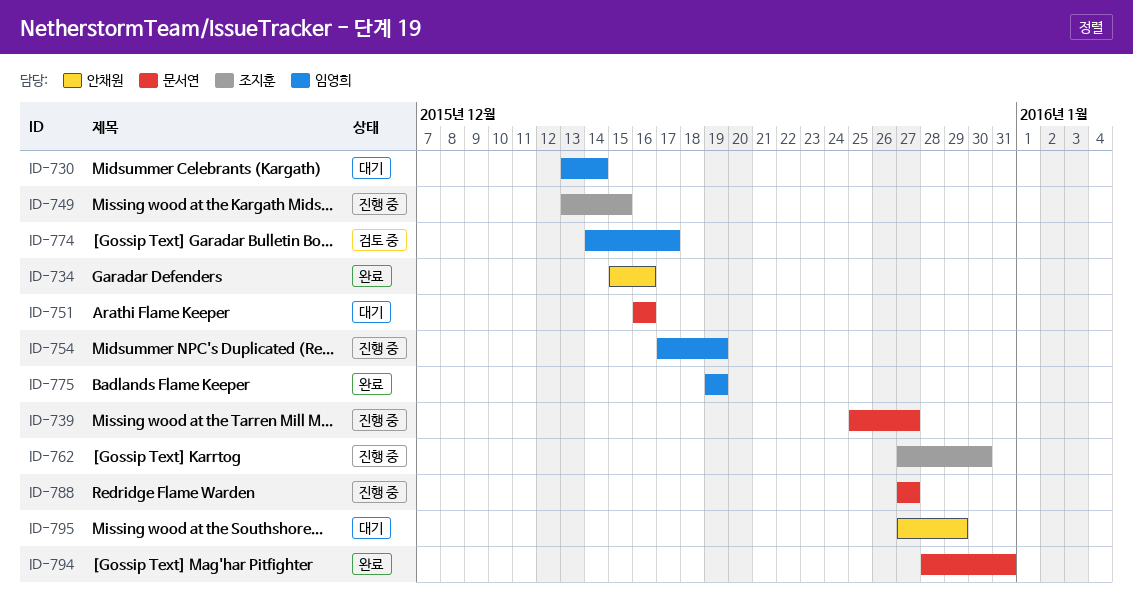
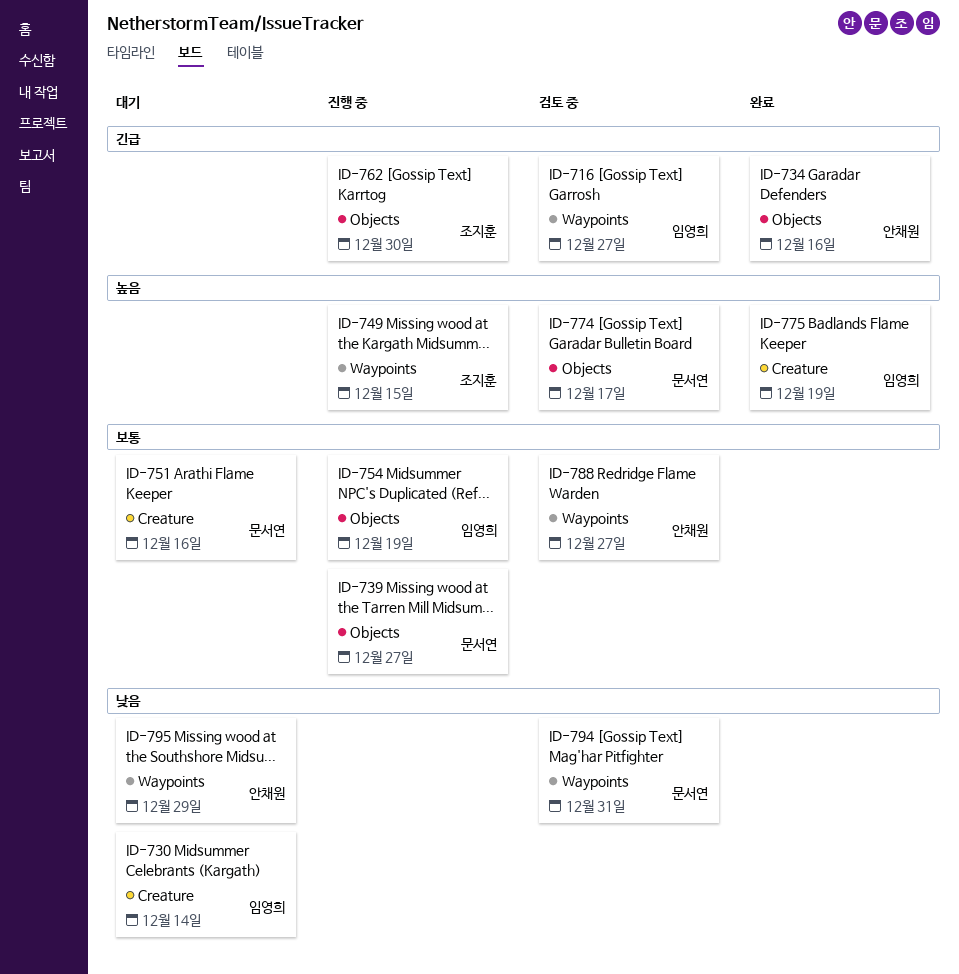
ID-716: none -> present
ID-774, owner: 임영희 -> 문서연
ID-788, status: 진행 중 -> 검토 중
ID-788, owner: 문서연 -> 안채원
ID-794, status: 완료 -> 검토 중

